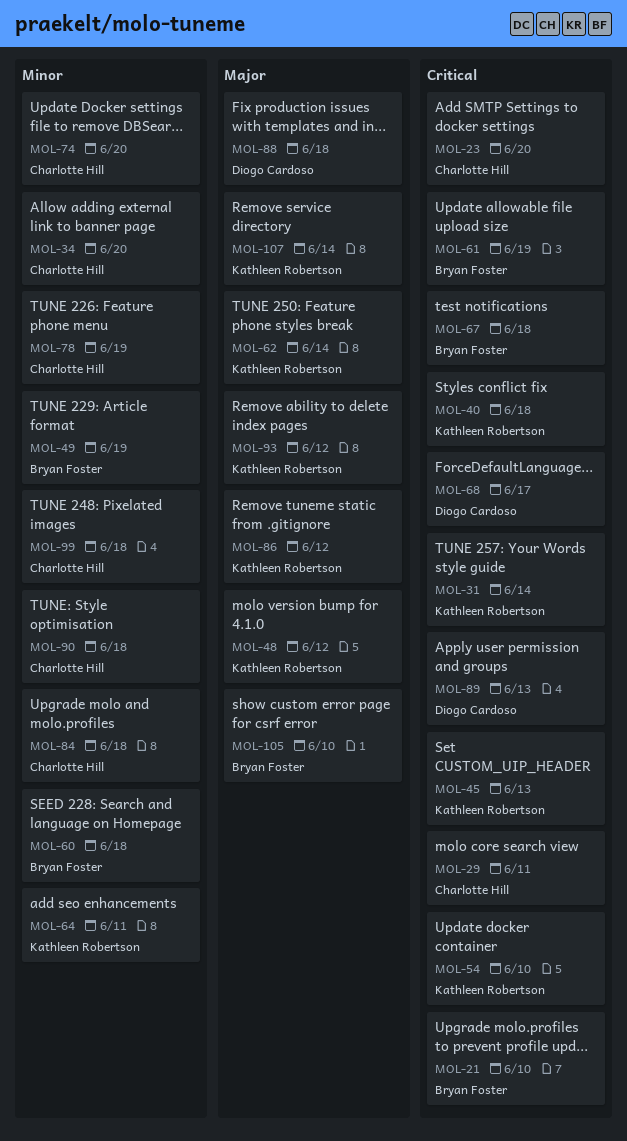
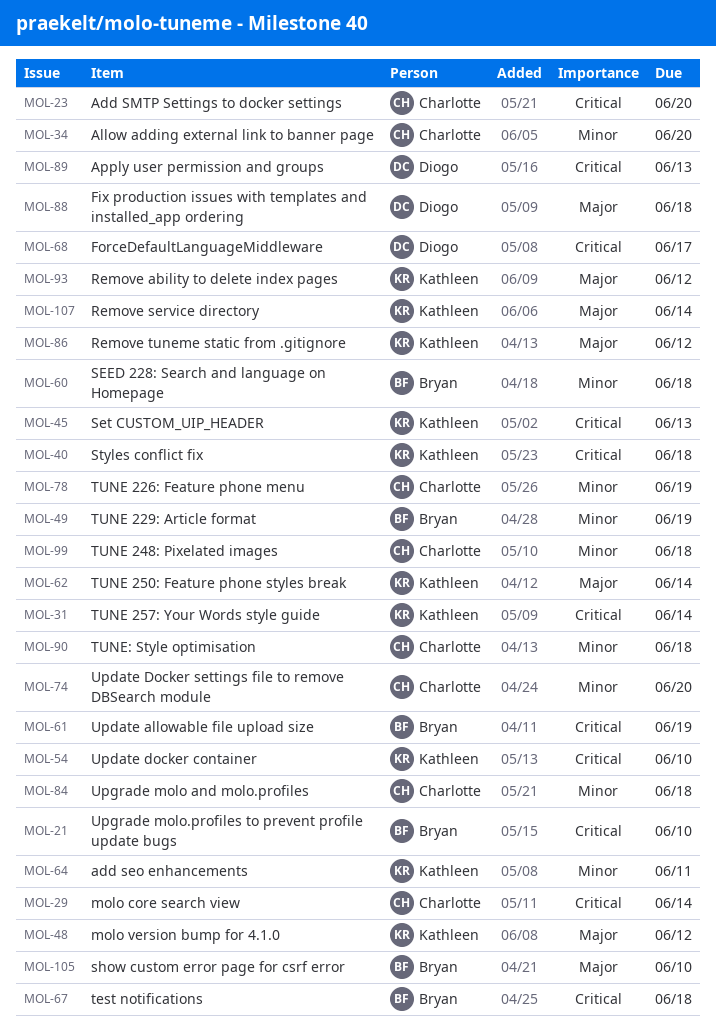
MOL-29, due: Jun 11 -> Jun 14

